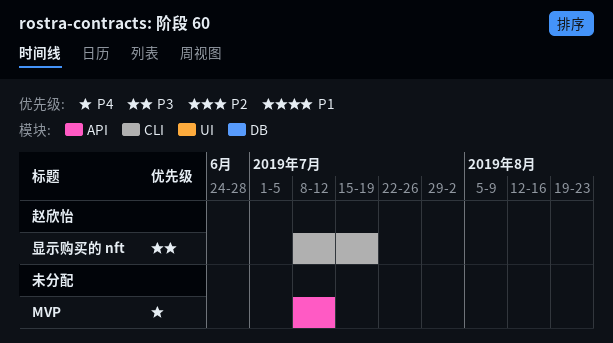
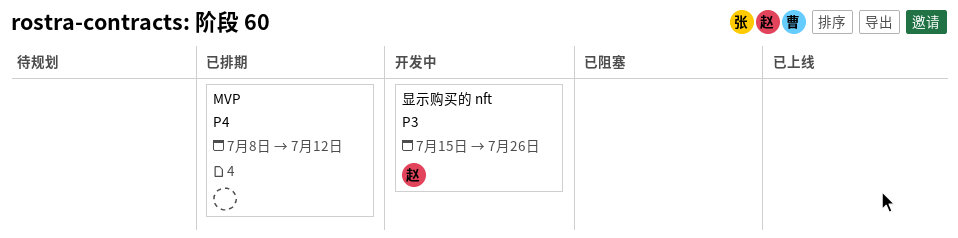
显示购买的 nft, start: Jul 8 -> Jul 15
显示购买的 nft, due: Jul 19 -> Jul 26

